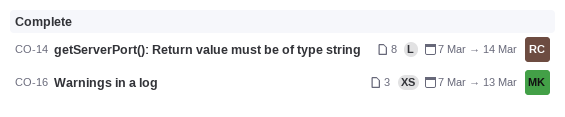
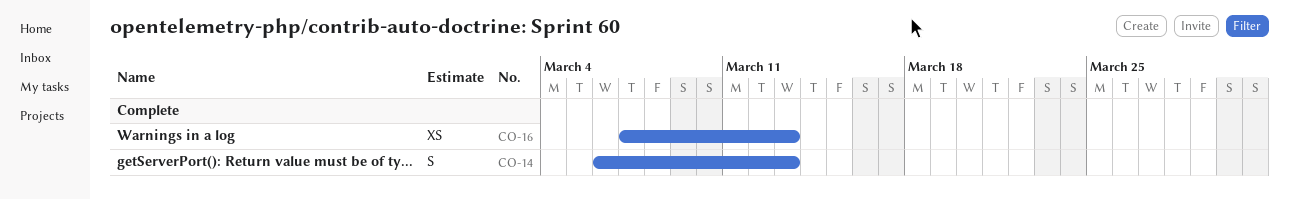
CO-14, estimate: L -> S
CO-14, start: Mar 7 -> Mar 6
CO-14, due: Mar 14 -> Mar 13

